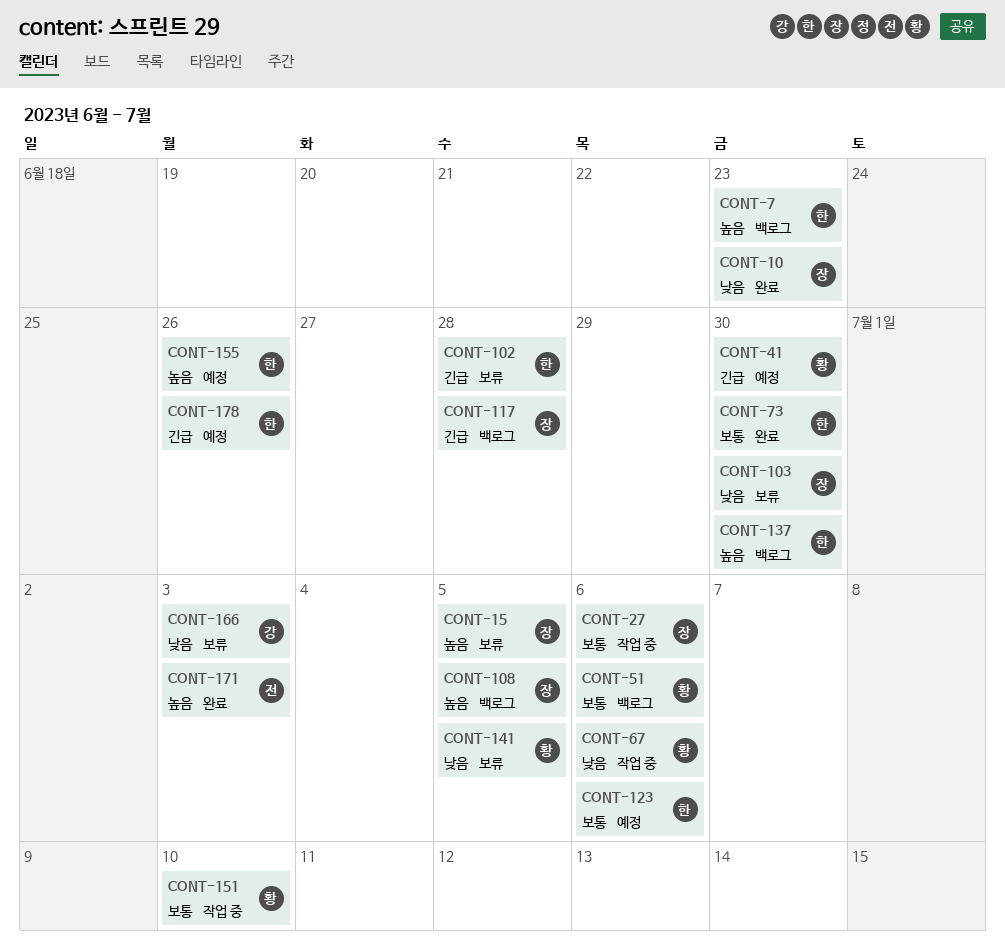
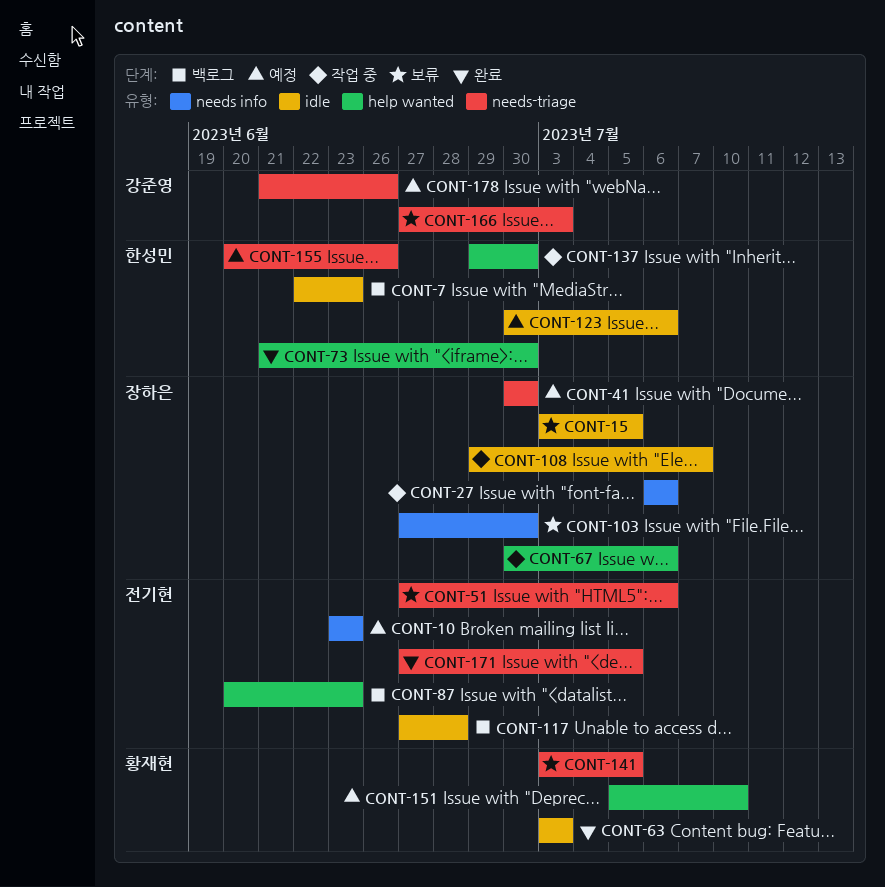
CONT-10, status: 완료 -> 예정
CONT-10, owner: 장하은 -> 전기현
CONT-41, owner: 황재현 -> 장하은
CONT-51, status: 백로그 -> 보류
CONT-51, owner: 황재현 -> 전기현
CONT-63: none -> present
CONT-67, owner: 황재현 -> 장하은
CONT-87: none -> present
CONT-102: present -> none
CONT-108, status: 백로그 -> 작업 중
CONT-108, due: Jul 5 -> Jul 7
CONT-117, owner: 장하은 -> 전기현
CONT-137, status: 백로그 -> 작업 중
CONT-151, status: 작업 중 -> 예정
CONT-171, due: Jul 3 -> Jul 5
CONT-178, owner: 한성민 -> 강준영

